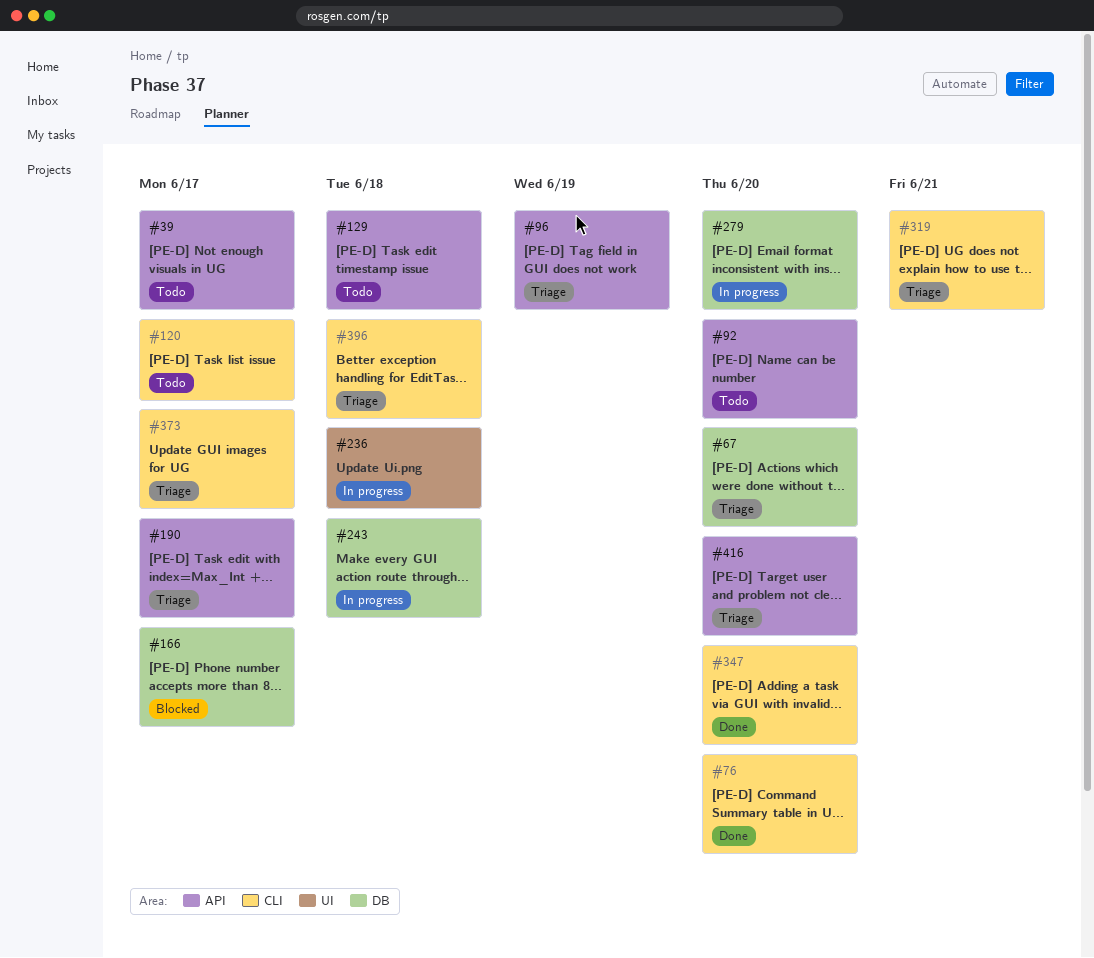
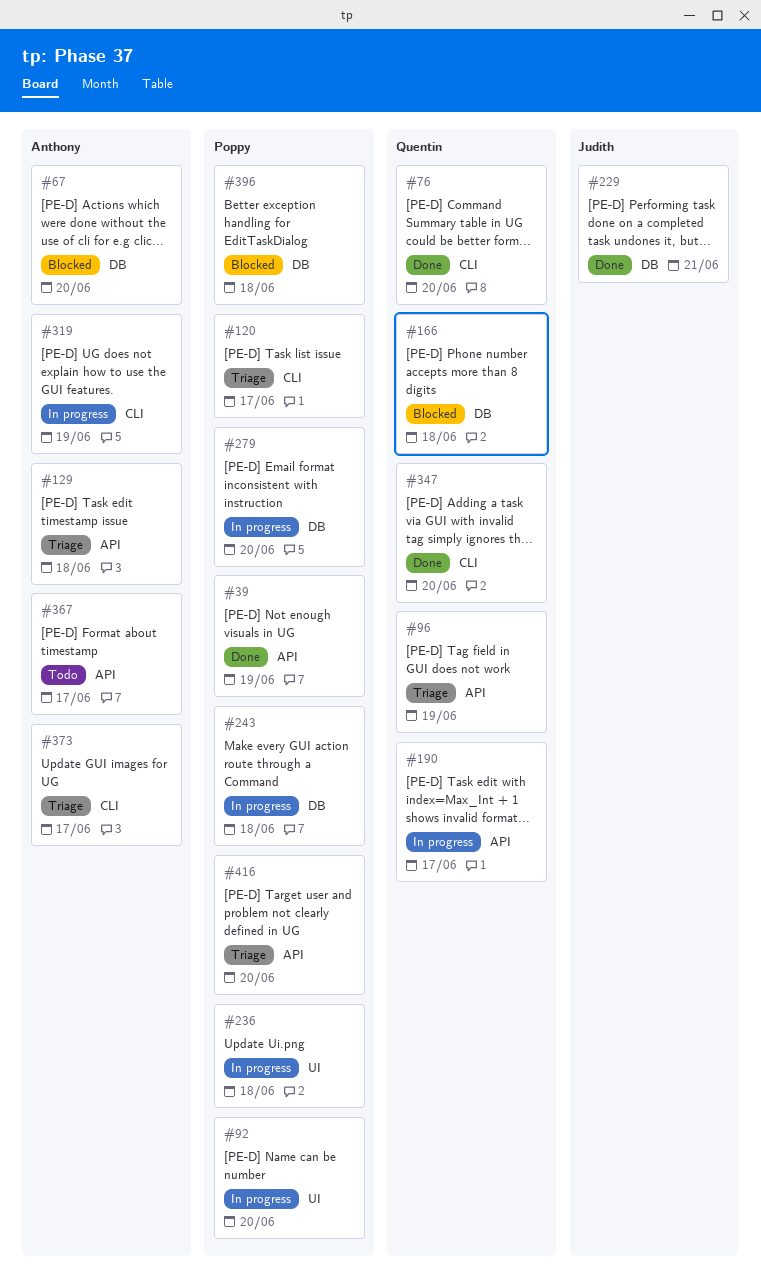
#39, status: Todo -> Done
#39, due: Jun 17 -> Jun 19
#67, status: Triage -> Blocked
#92, status: Todo -> In progress
#92, label: API -> UI
#120, status: Todo -> Triage
#129, status: Todo -> Triage
#166, due: Jun 17 -> Jun 18
#190, status: Triage -> In progress
#229: none -> present
#319, status: Triage -> In progress
#319, due: Jun 21 -> Jun 19
#367: none -> present
#396, status: Triage -> Blocked
#396, label: CLI -> DB

